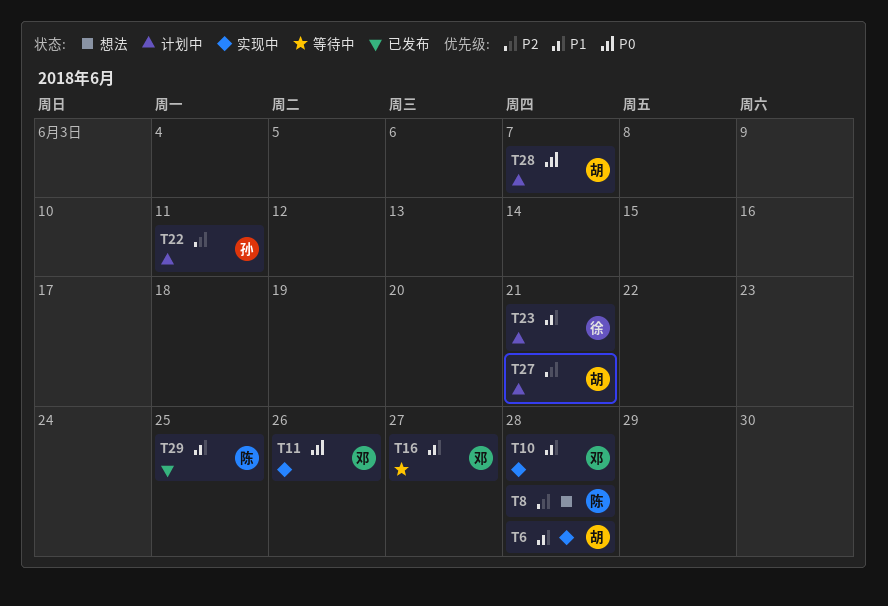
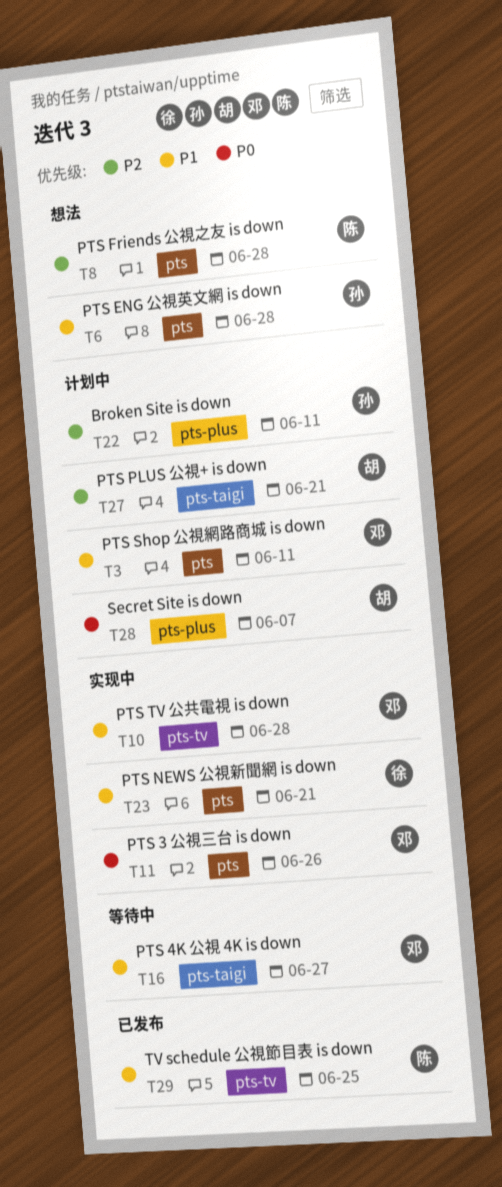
T3: none -> present
T6, status: 实现中 -> 想法
T6, owner: 胡 -> 孙
T23, status: 计划中 -> 实现中

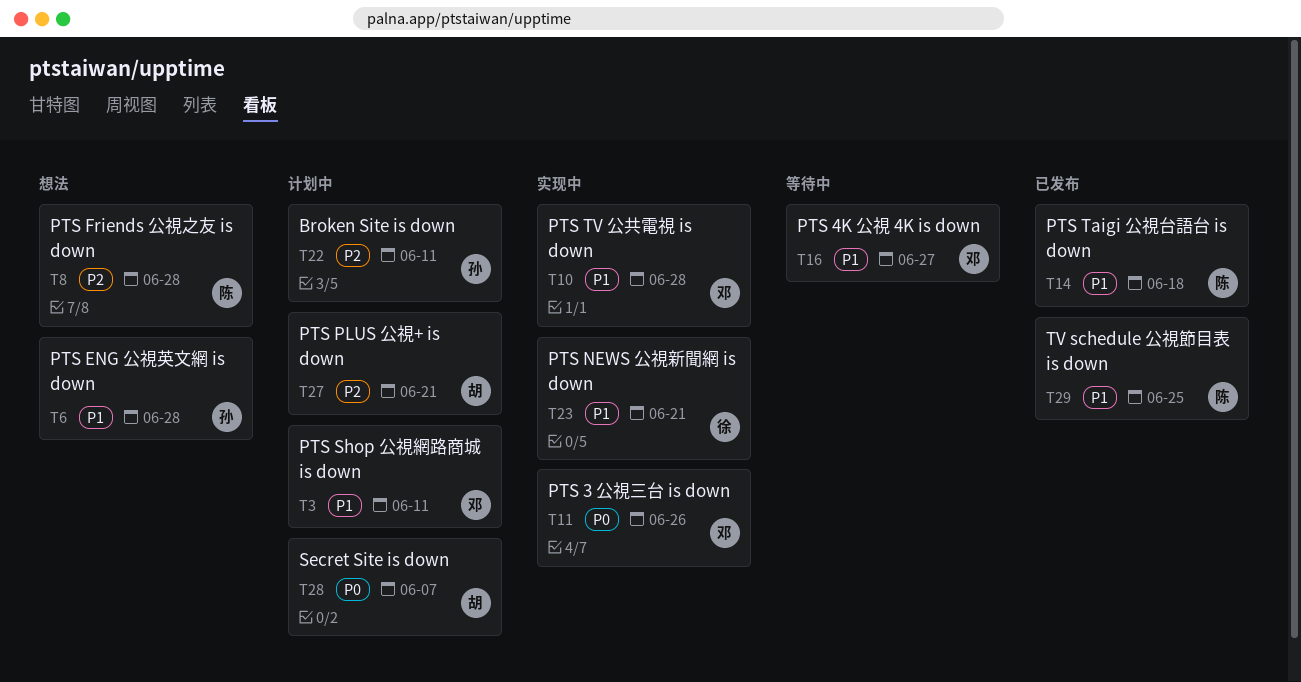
T14: none -> present

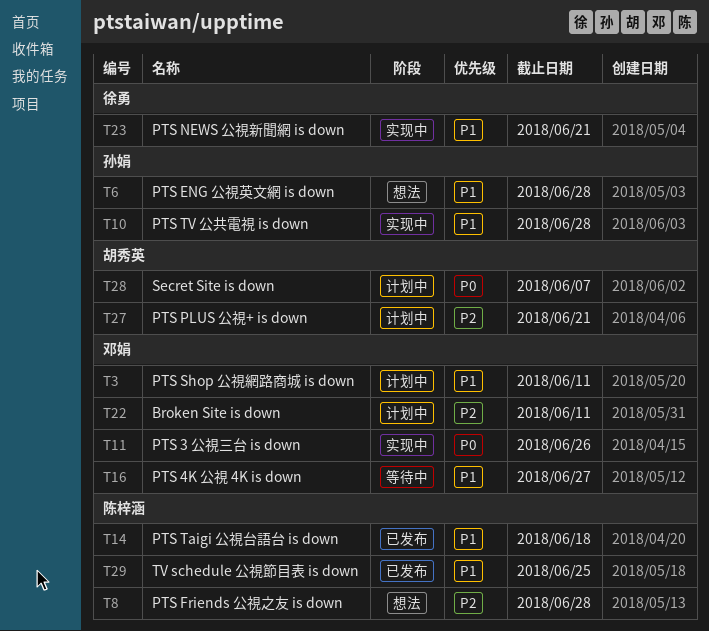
T10, owner: 邓娟 -> 孙娟
T22, owner: 孙娟 -> 邓娟

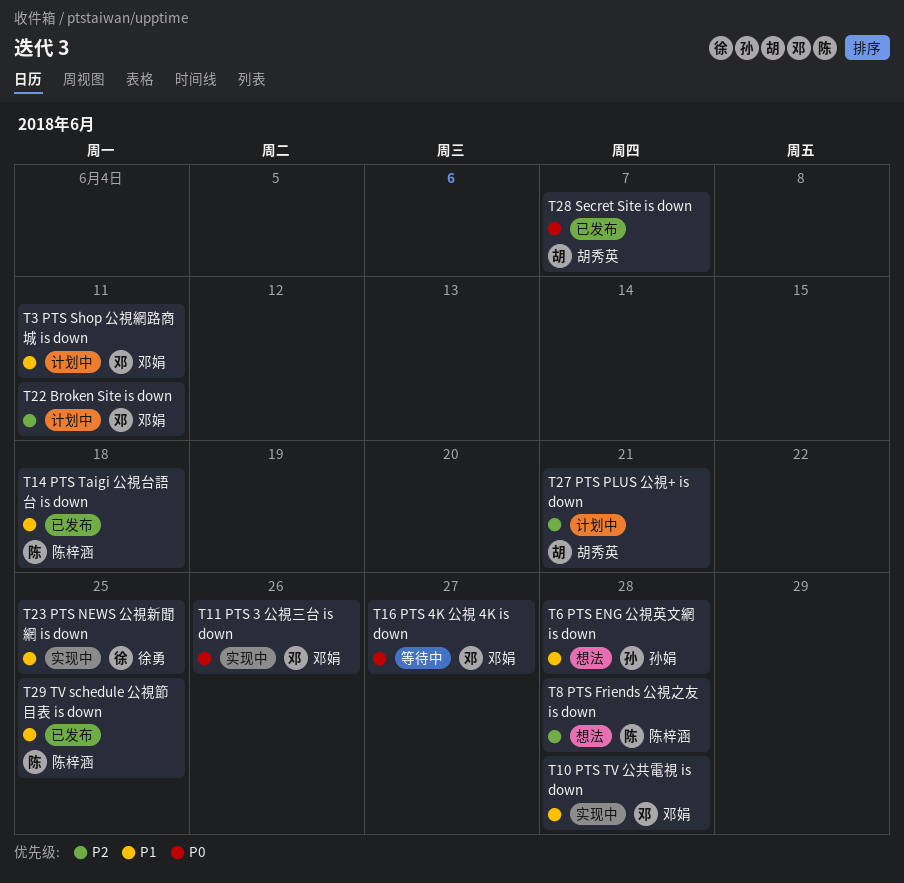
T10, owner: 孙娟 -> 邓娟
T16, priority: P1 -> P0
T23, due: Jun 21 -> Jun 25
T28, status: 计划中 -> 已发布

